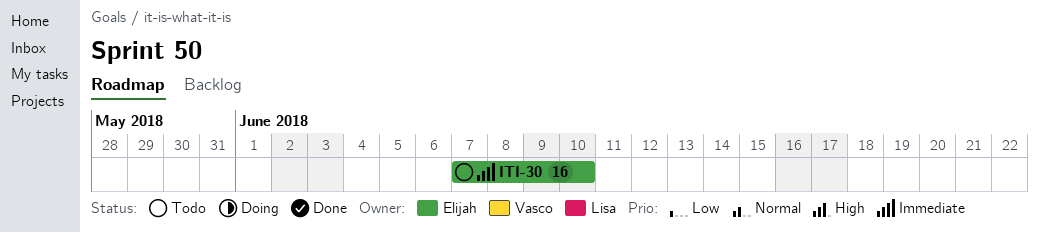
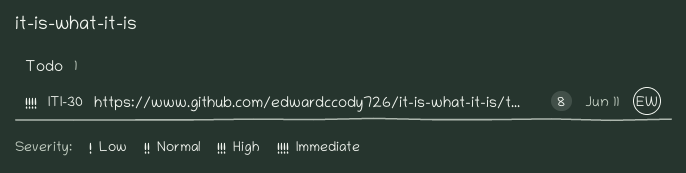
ITI-30, estimate: 16 -> 8
ITI-30, due: Jun 10 -> Jun 11

